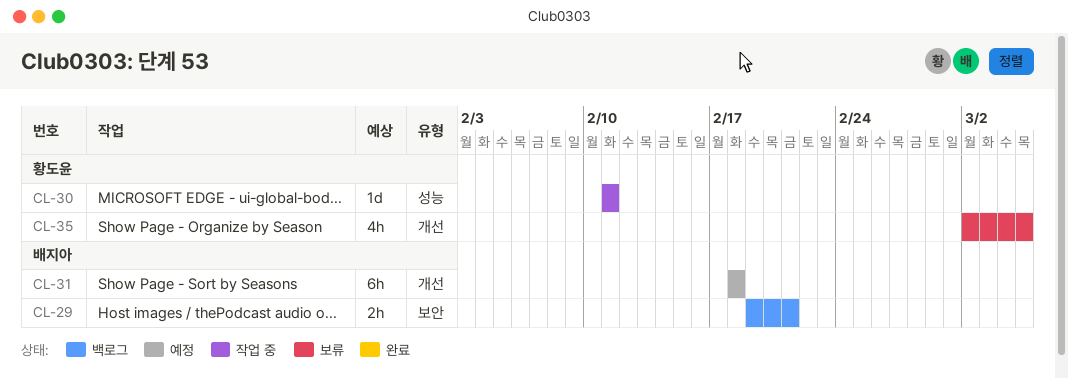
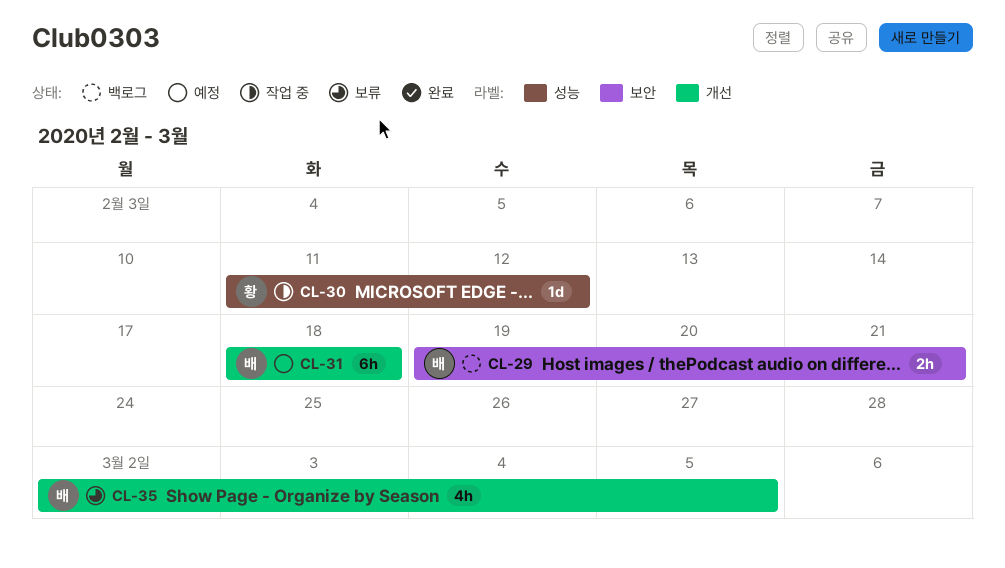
CL-30, due: Feb 11 -> Feb 12
CL-35, owner: 황도윤 -> 배지아

